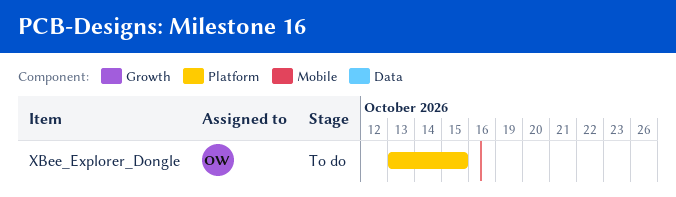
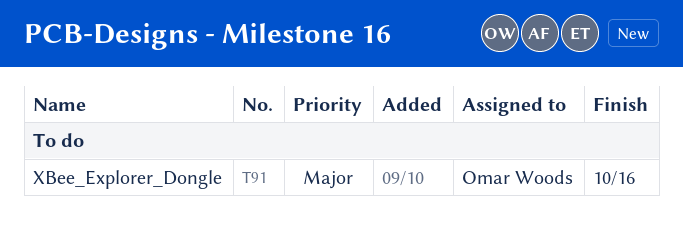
XBee_Explorer_Dongle, due: Oct 15 -> Oct 16

